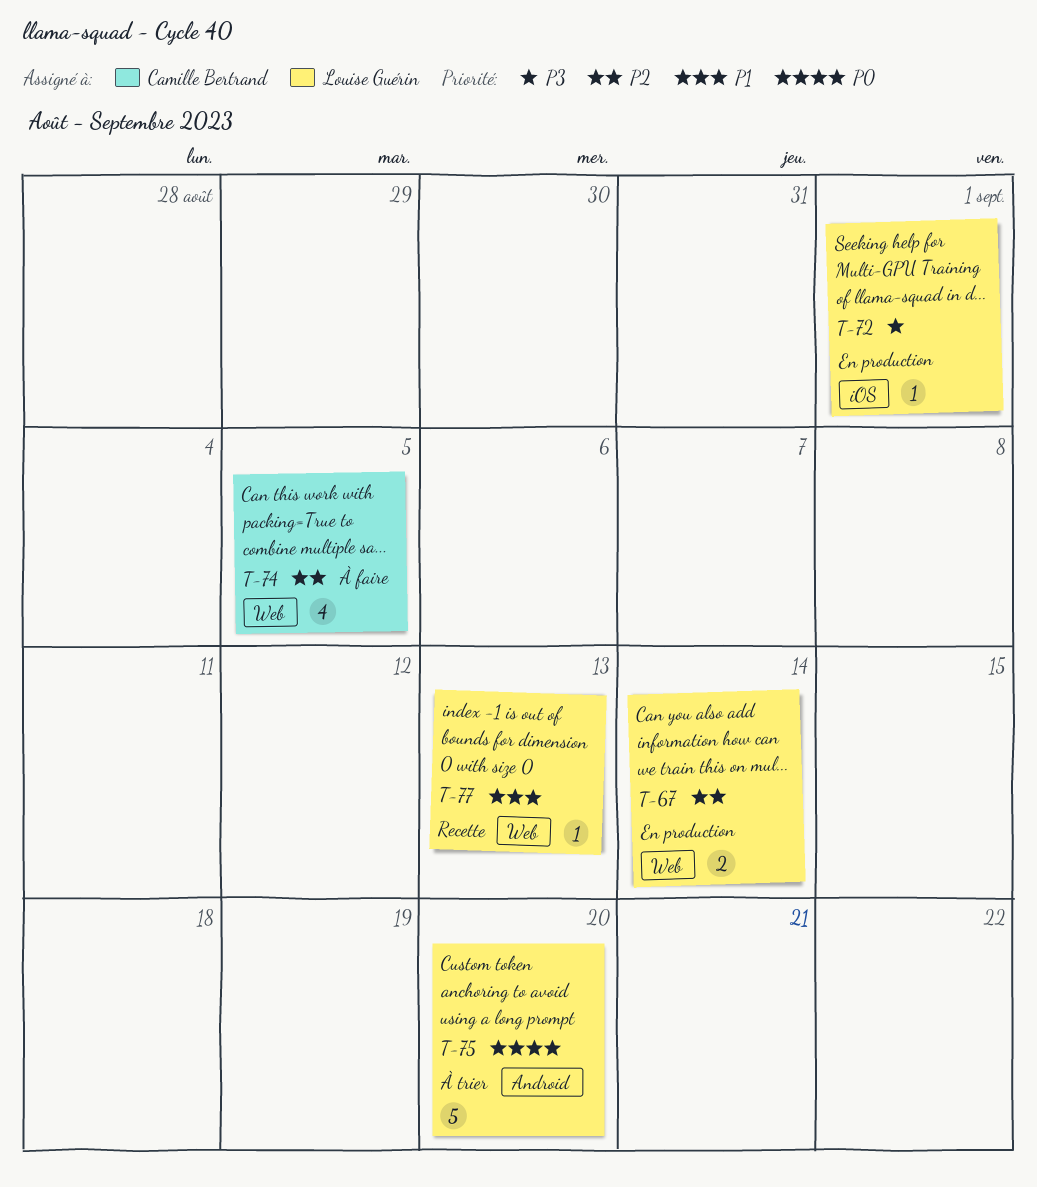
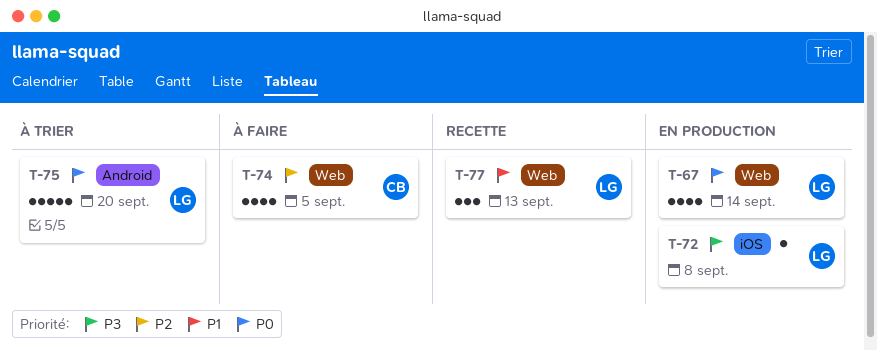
T-67, priority: P2 -> P0
T-67, estimate: 2 -> 4
T-72, due: Sep 1 -> Sep 8
T-77, estimate: 1 -> 3

